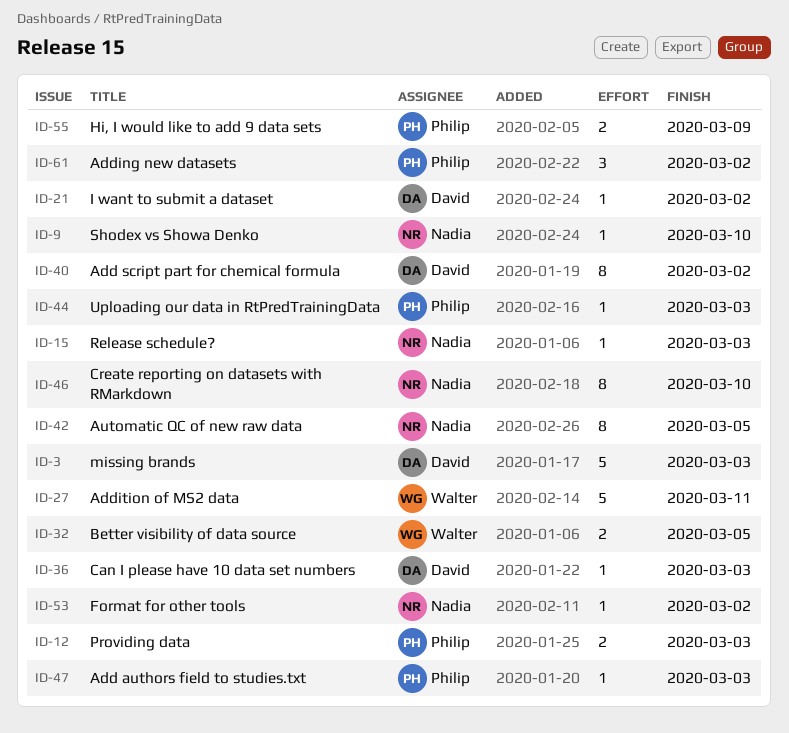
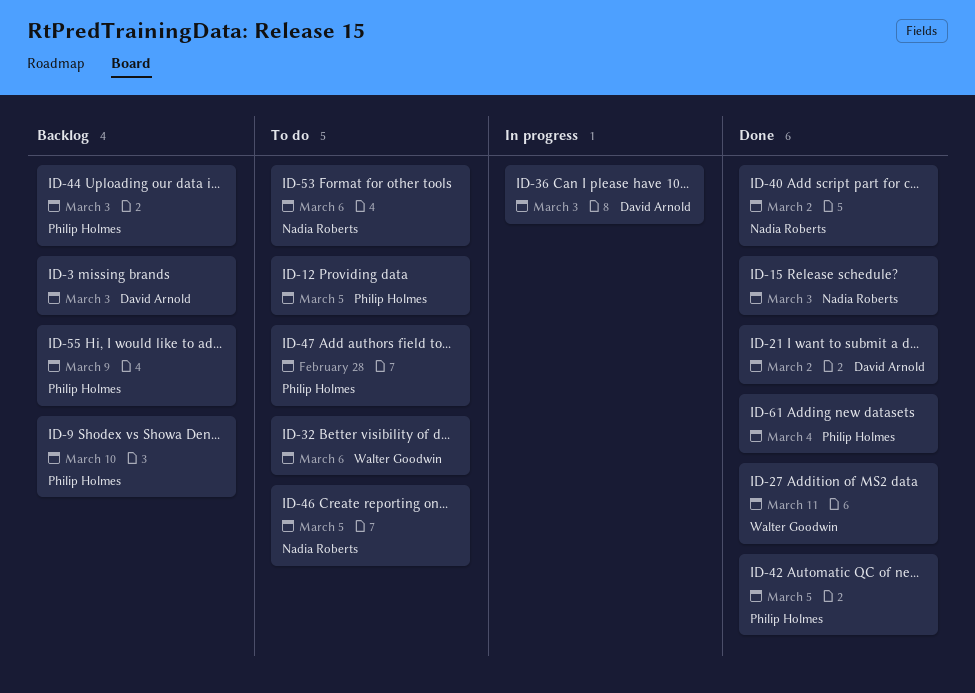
ID-9, owner: Nadia Roberts -> Philip Holmes
ID-12, due: Mar 3 -> Mar 5
ID-32, due: Mar 5 -> Mar 6
ID-40, owner: David Arnold -> Nadia Roberts
ID-42, owner: Nadia Roberts -> Philip Holmes
ID-46, due: Mar 10 -> Mar 5
ID-47, due: Mar 3 -> Feb 28
ID-53, due: Mar 2 -> Mar 6
ID-61, due: Mar 2 -> Mar 4

